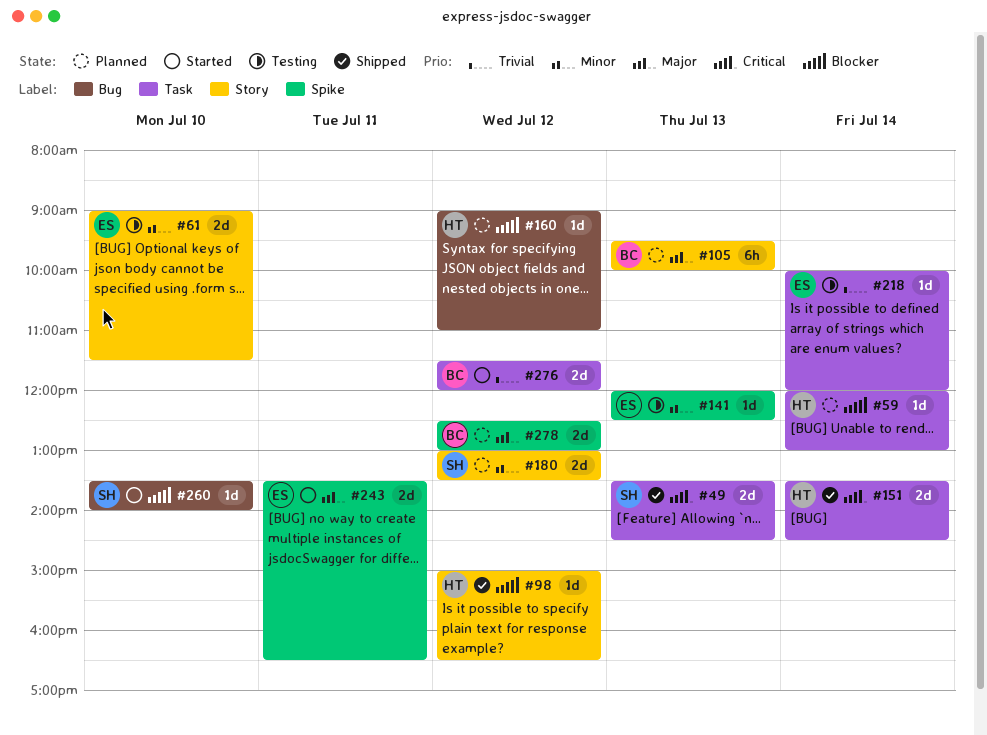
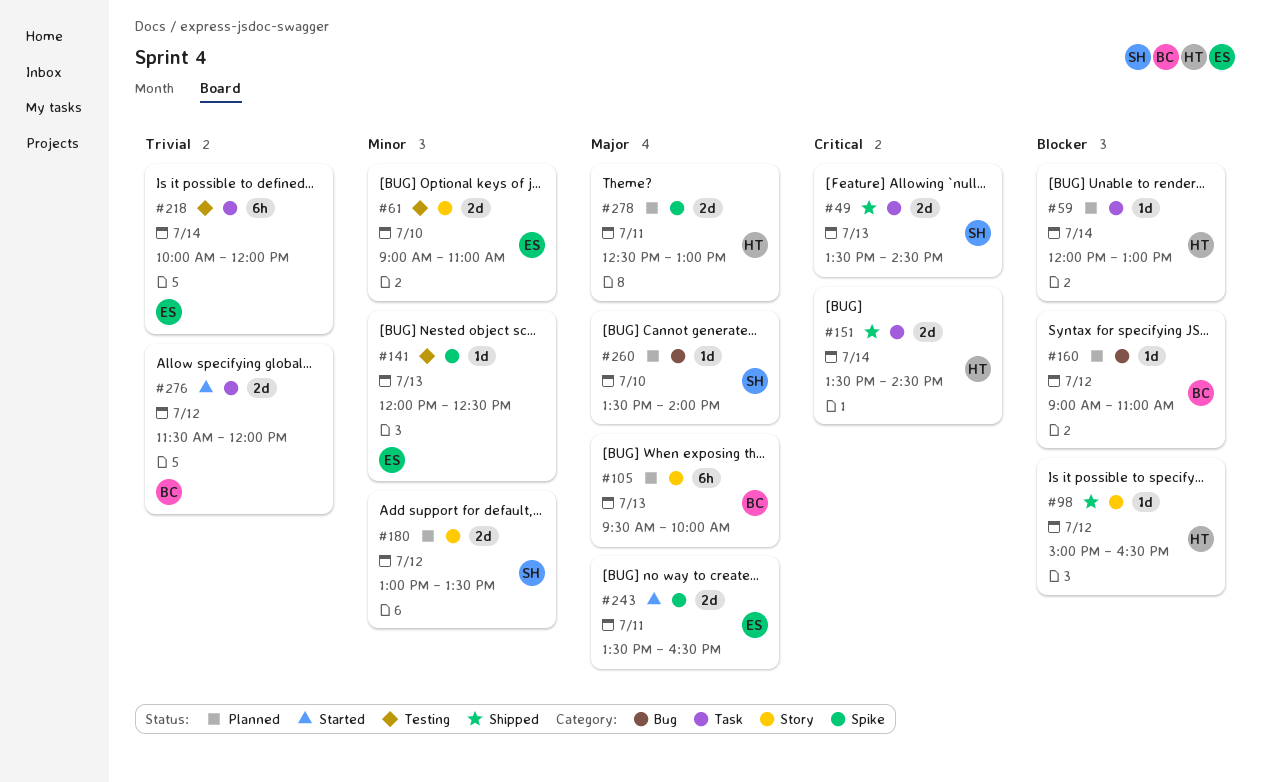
#61, ends: 11:30 -> 11:00
#160, owner: HT -> BC
#218, estimate: 1d -> 6h
#260, status: Started -> Planned
#260, priority: Blocker -> Major
#278, owner: BC -> HT
#278, day: Jul 12 -> Jul 11

